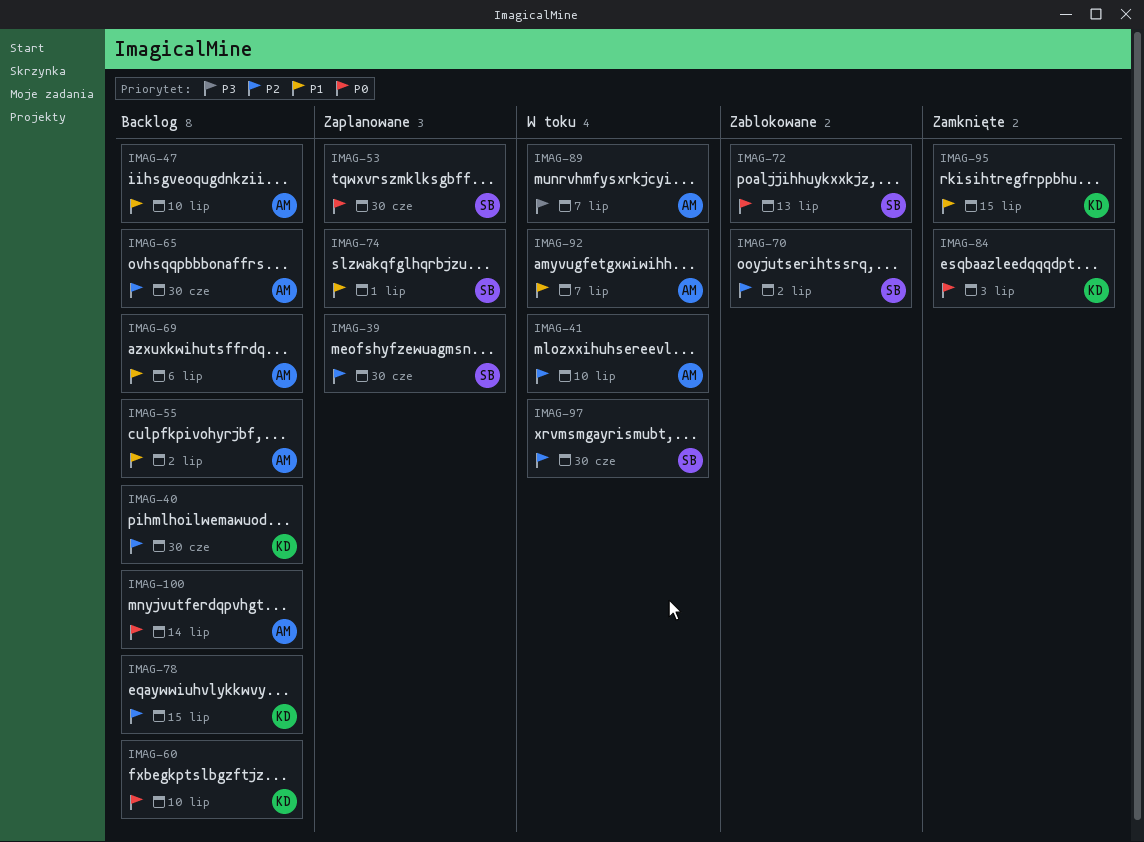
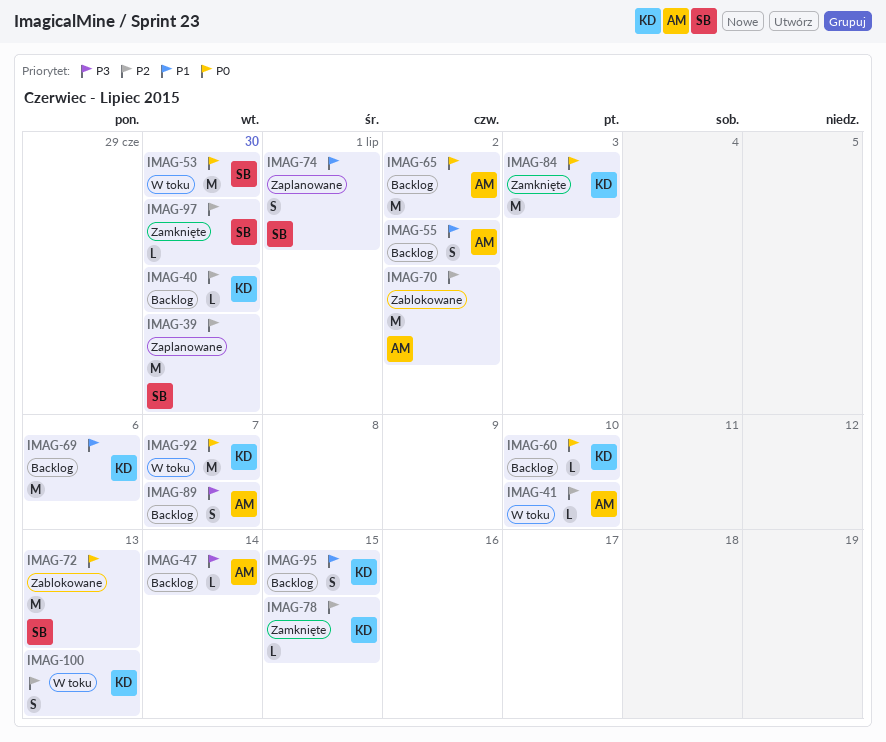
IMAG-47, priority: P1 -> P3
IMAG-47, due: Jul 10 -> Jul 14
IMAG-53, status: Zaplanowane -> W toku
IMAG-65, priority: P2 -> P0
IMAG-65, due: Jun 30 -> Jul 2
IMAG-69, owner: AM -> KD
IMAG-70, owner: SB -> AM
IMAG-78, status: Backlog -> Zamknięte
IMAG-89, status: W toku -> Backlog
IMAG-92, owner: AM -> KD
IMAG-92, priority: P1 -> P0
IMAG-95, status: Zamknięte -> Backlog
IMAG-97, status: W toku -> Zamknięte
IMAG-100, status: Backlog -> W toku
IMAG-100, owner: AM -> KD
IMAG-100, priority: P0 -> P2
IMAG-100, due: Jul 14 -> Jul 13

